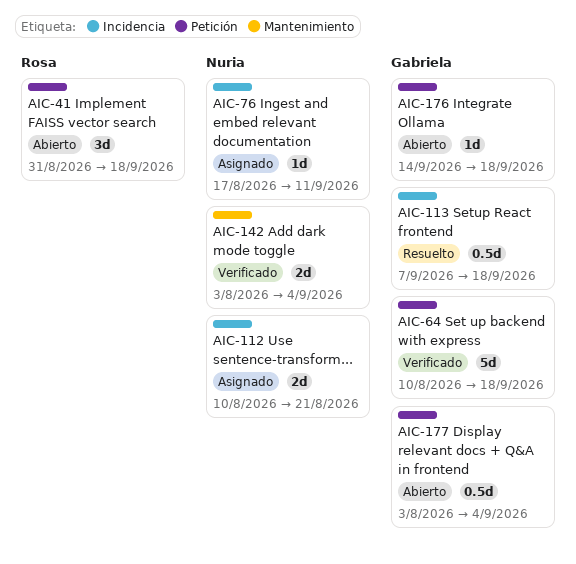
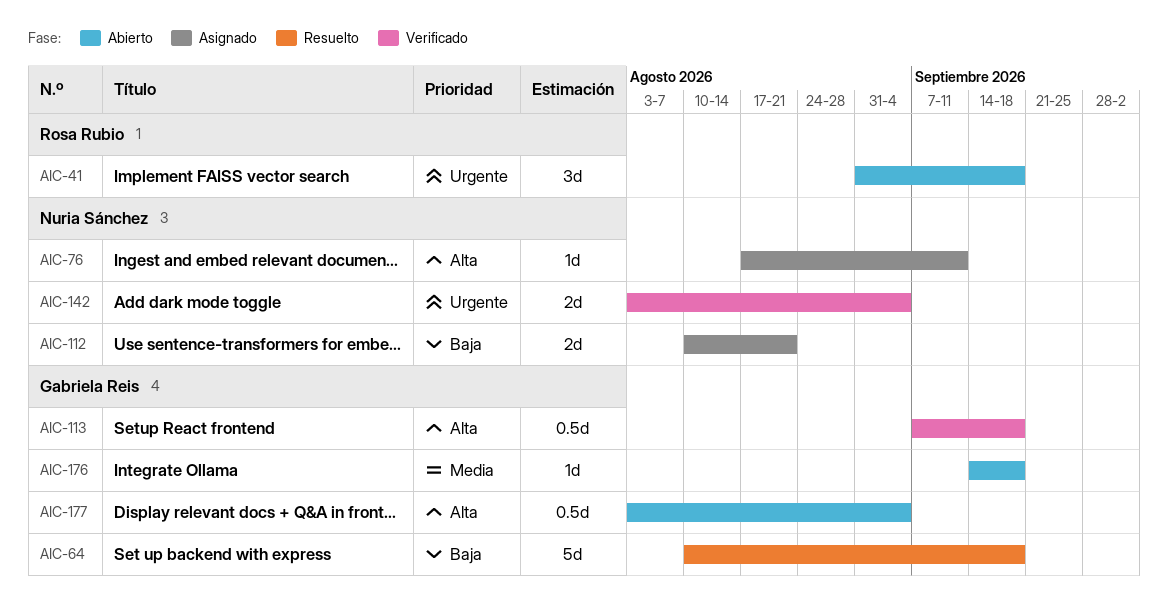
AIC-64, status: Verificado -> Resuelto
AIC-113, status: Resuelto -> Verificado

